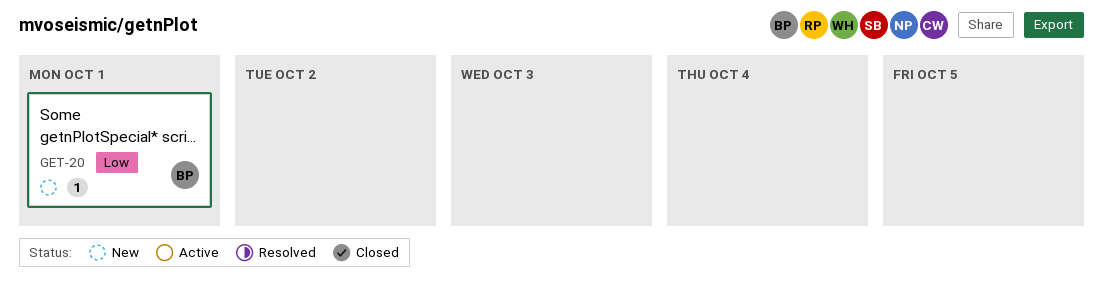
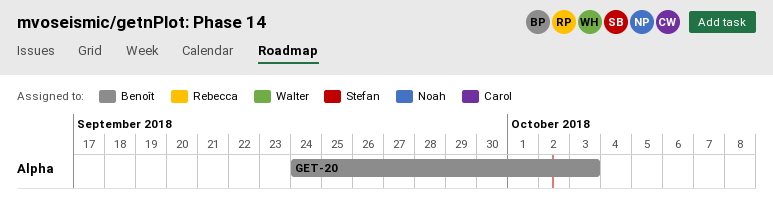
GET-20, due: Oct 1 -> Oct 3

